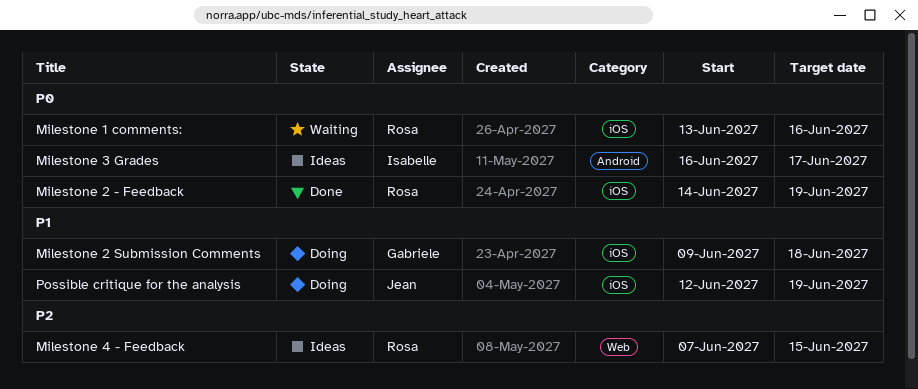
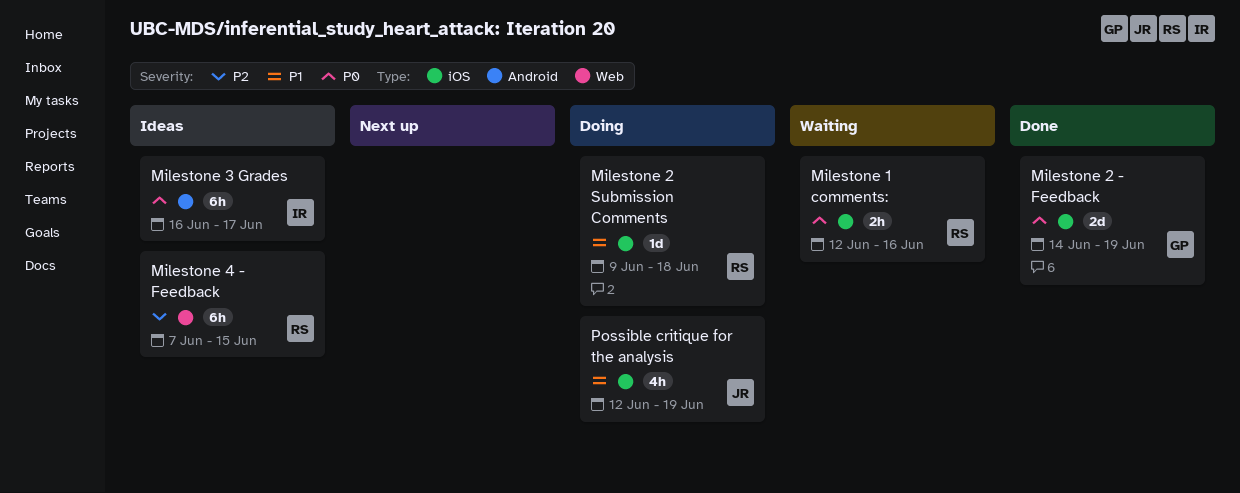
Milestone 1 comments:, start: Jun 13 -> Jun 12
Milestone 2 - Feedback, owner: Rosa -> Gabriele
Milestone 2 Submission Comments, owner: Gabriele -> Rosa

